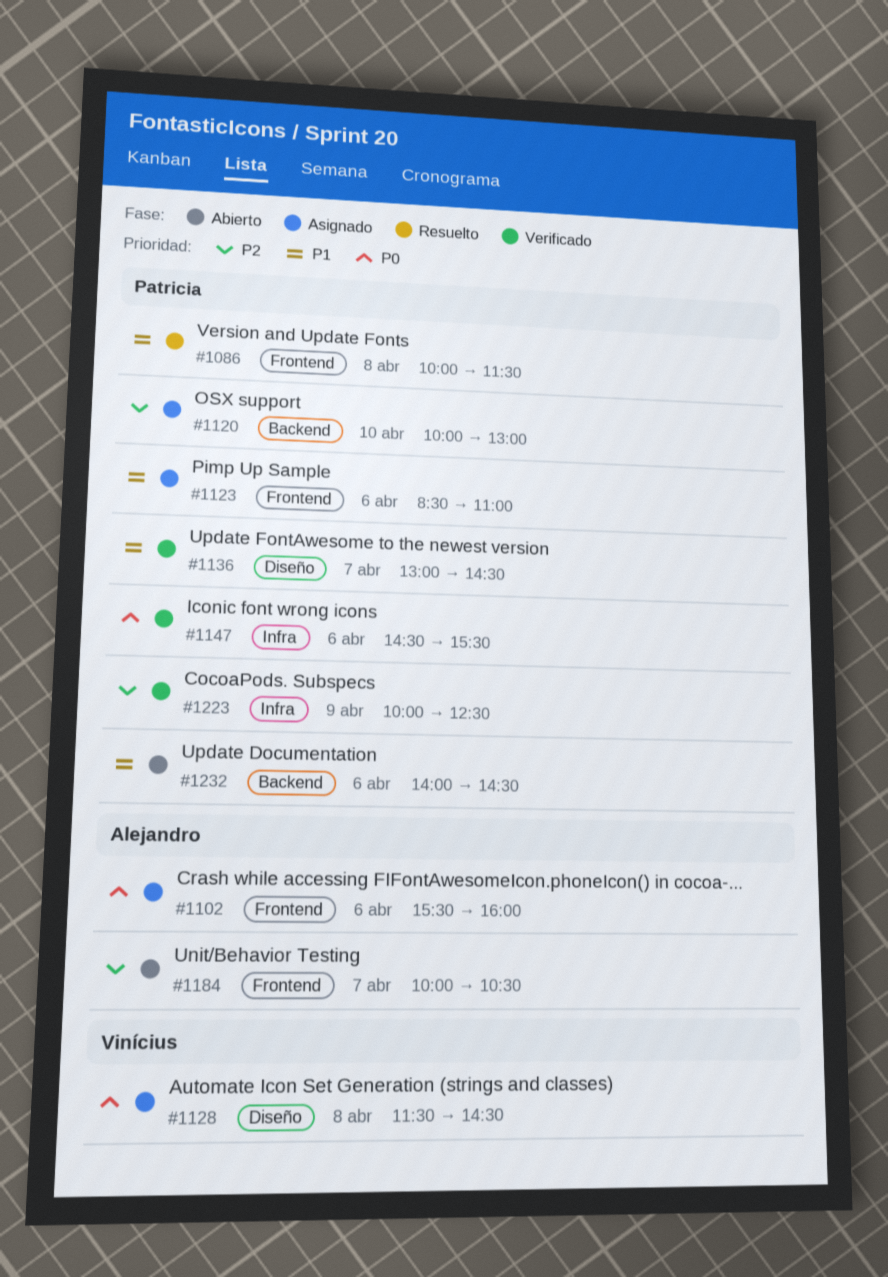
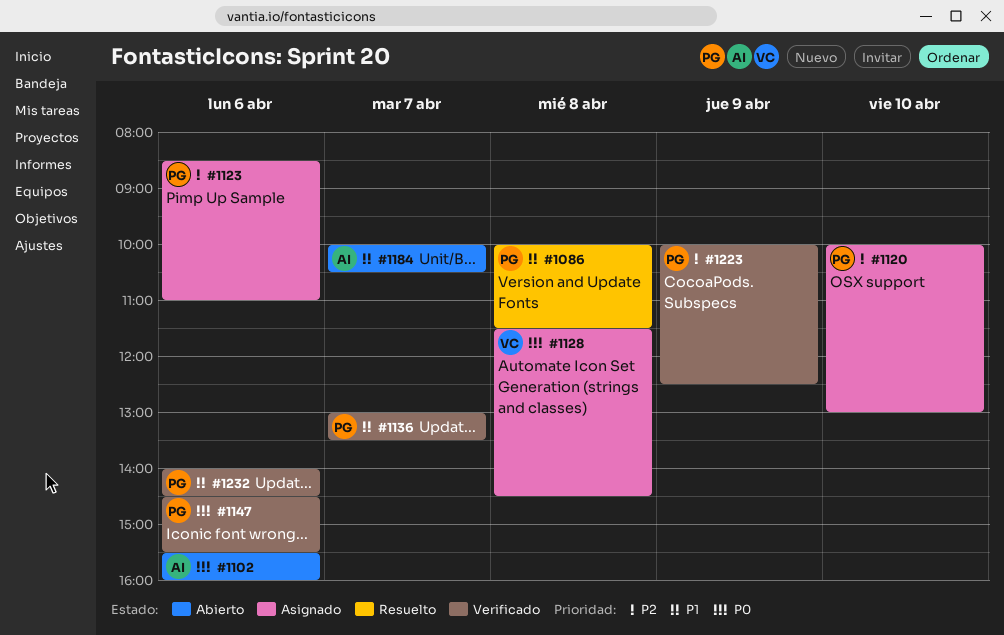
#1102, status: Asignado -> Abierto
#1123, priority: P1 -> P2
#1136, ends: 14:30 -> 13:30
#1184, priority: P2 -> P1
#1232, status: Abierto -> Verificado

